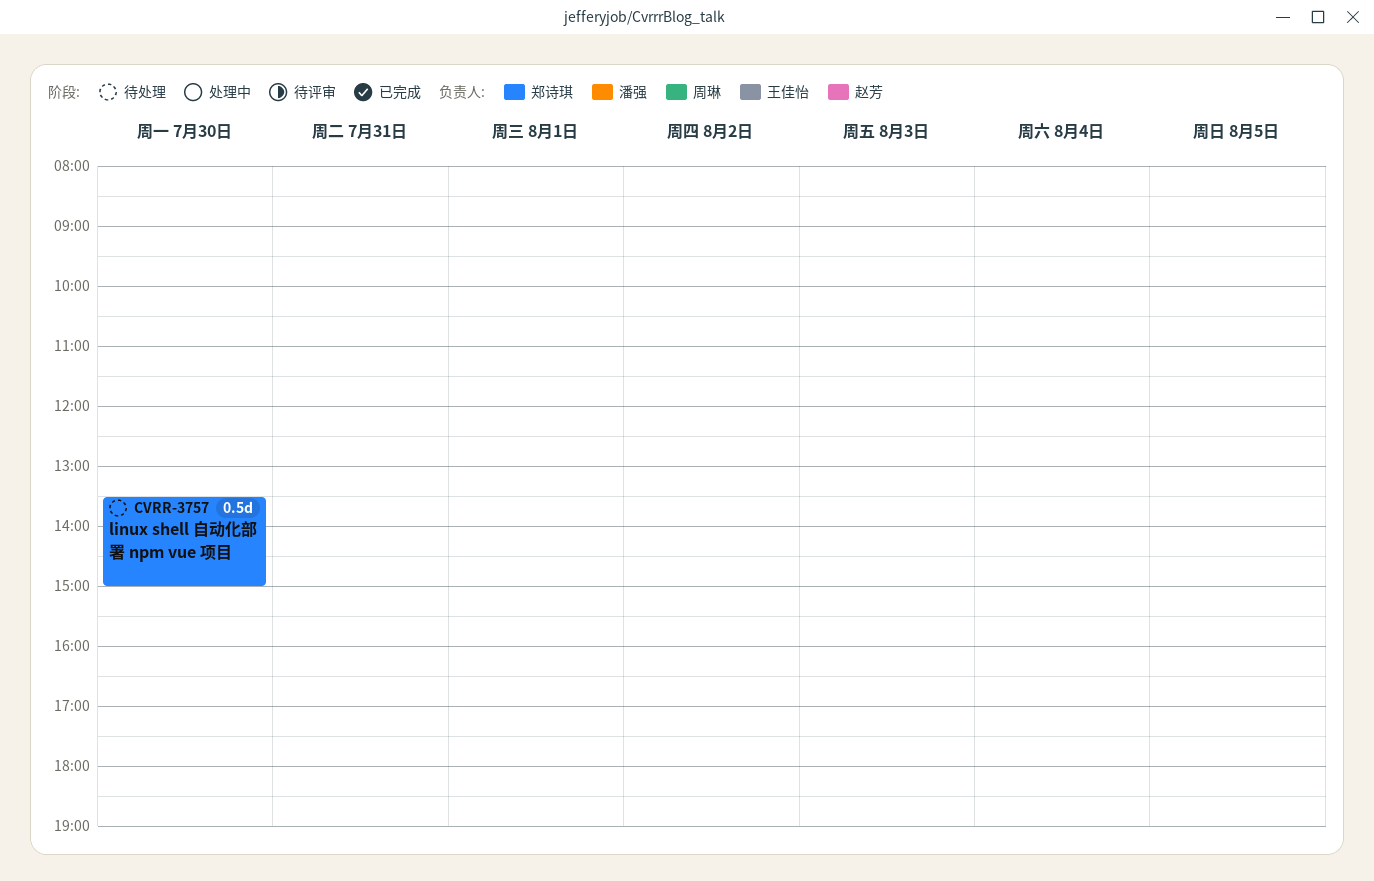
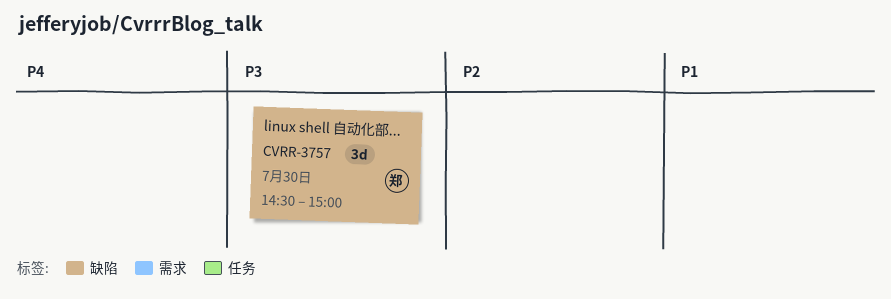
CVRR-3757, estimate: 0.5d -> 3d
CVRR-3757, begins: 13:30 -> 14:30

